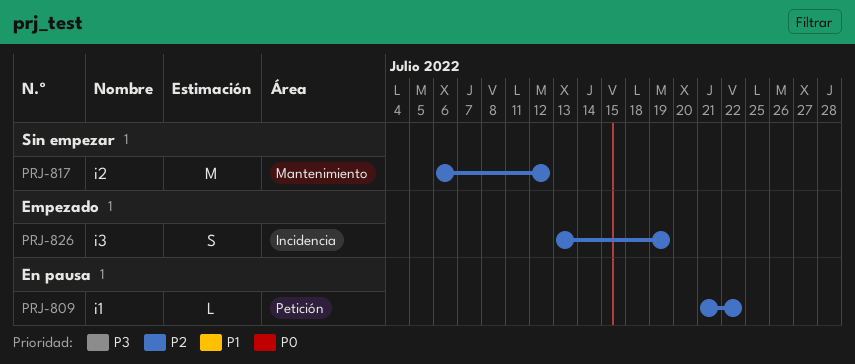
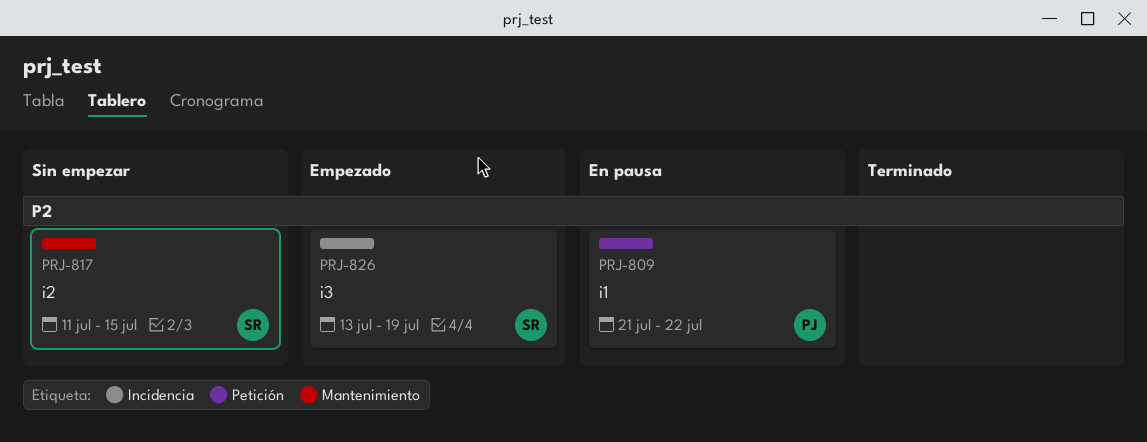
PRJ-817, start: Jul 6 -> Jul 11
PRJ-817, due: Jul 12 -> Jul 15

